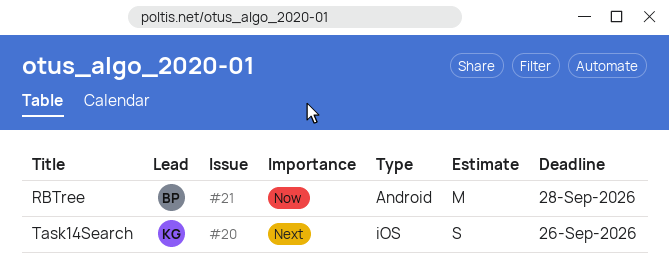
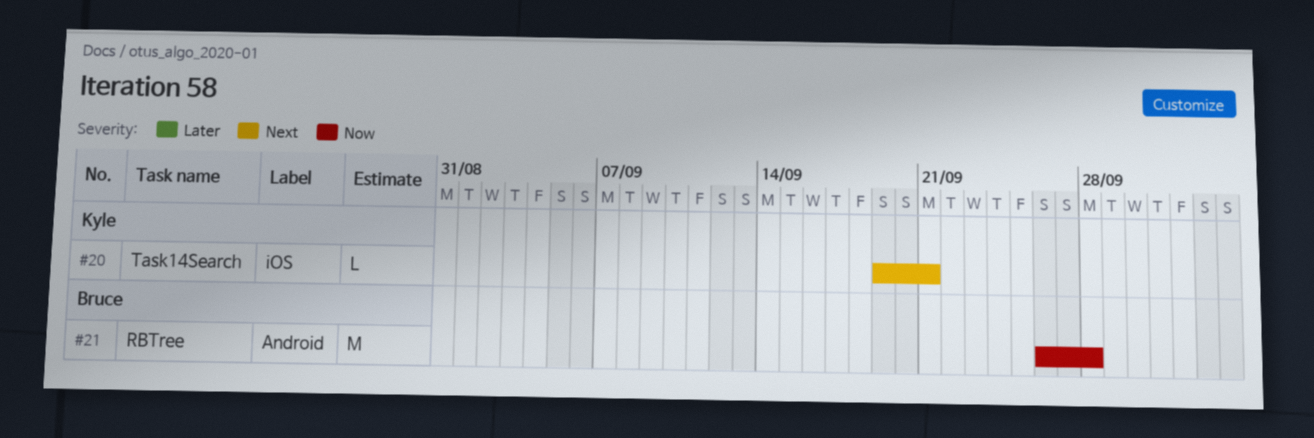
#20, estimate: S -> L
#20, due: Sep 26 -> Sep 21

